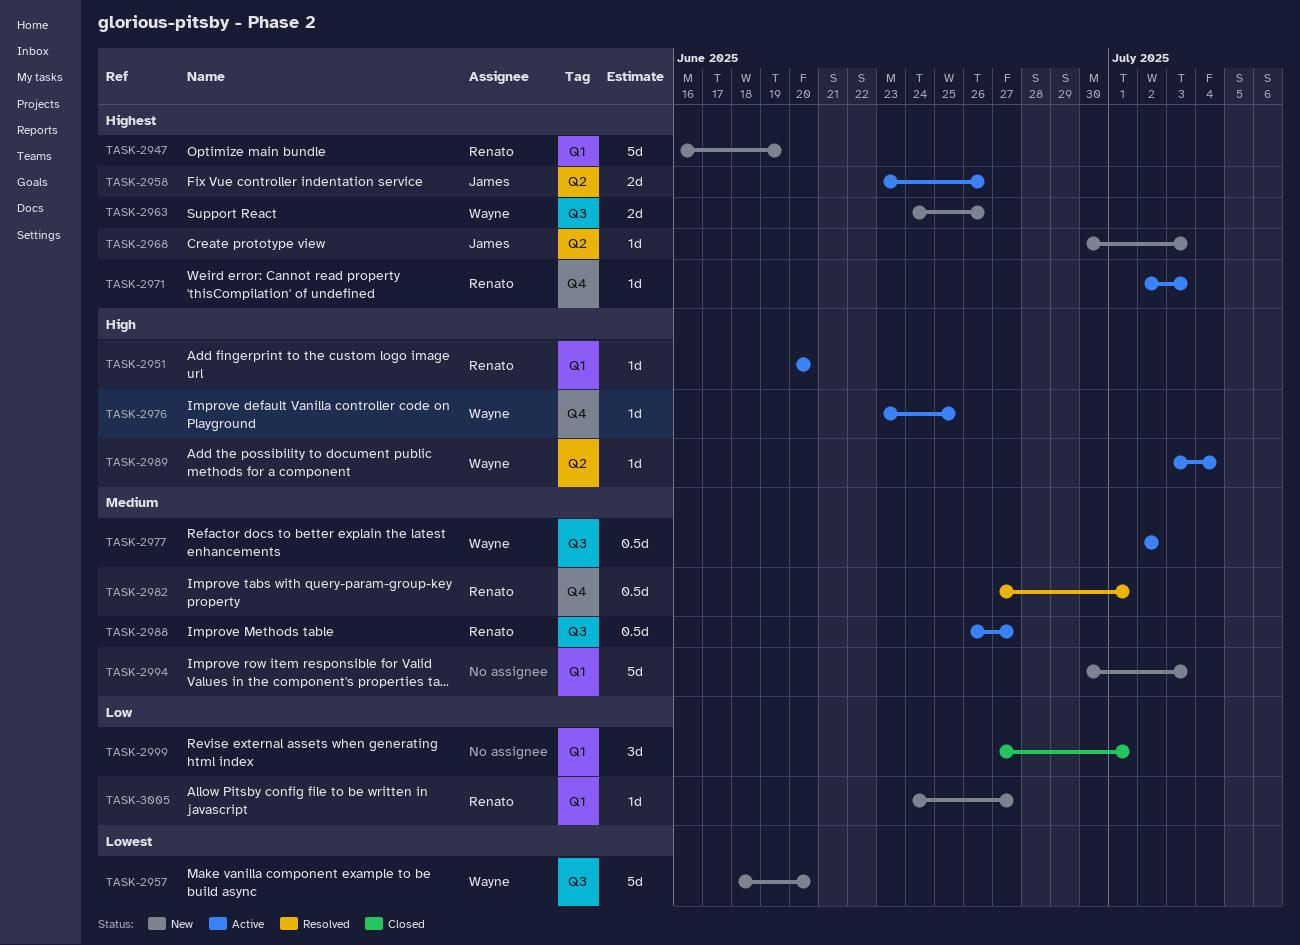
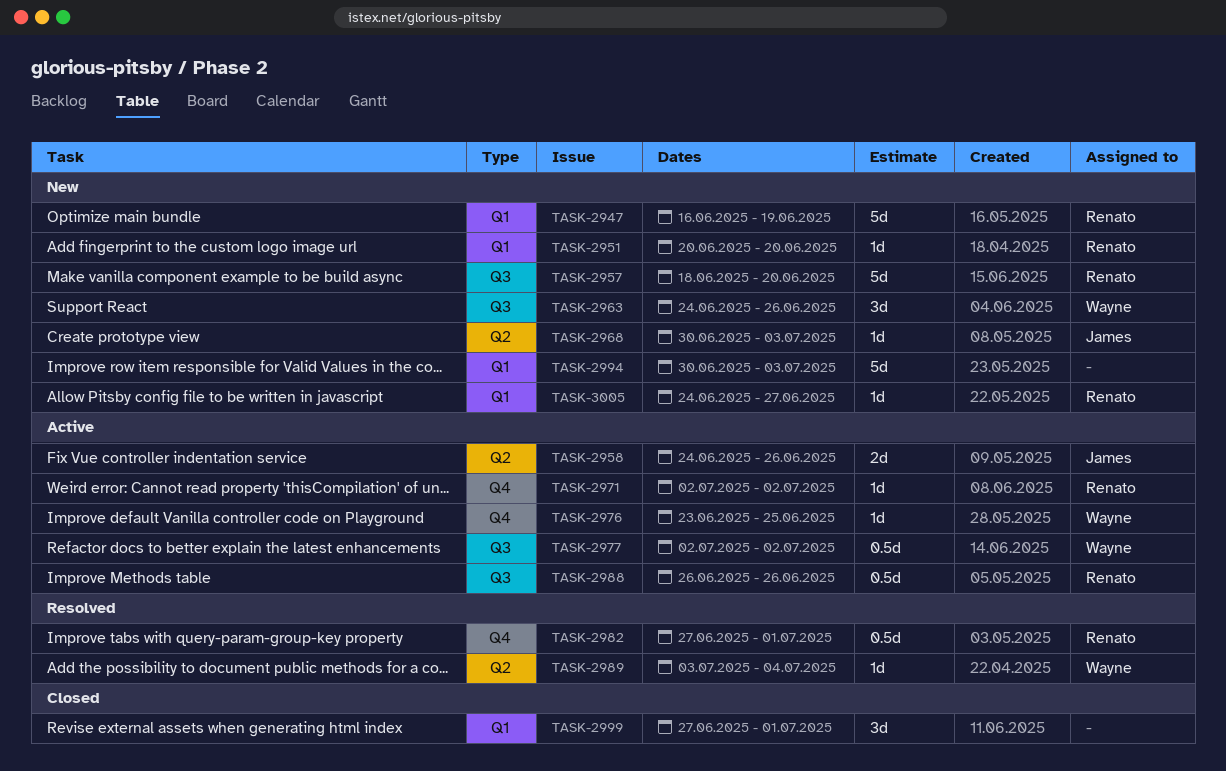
TASK-2951, status: Active -> New
TASK-2957, owner: Wayne -> Renato
TASK-2958, start: Jun 23 -> Jun 24
TASK-2963, estimate: 2d -> 3d
TASK-2971, due: Jul 3 -> Jul 2
TASK-2988, due: Jun 27 -> Jun 26
TASK-2989, status: Active -> Resolved

